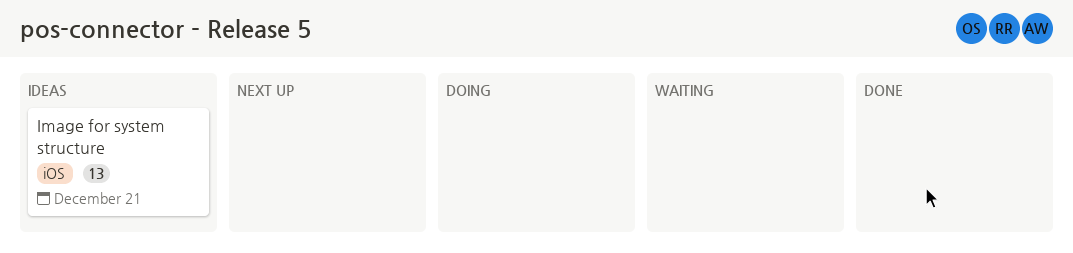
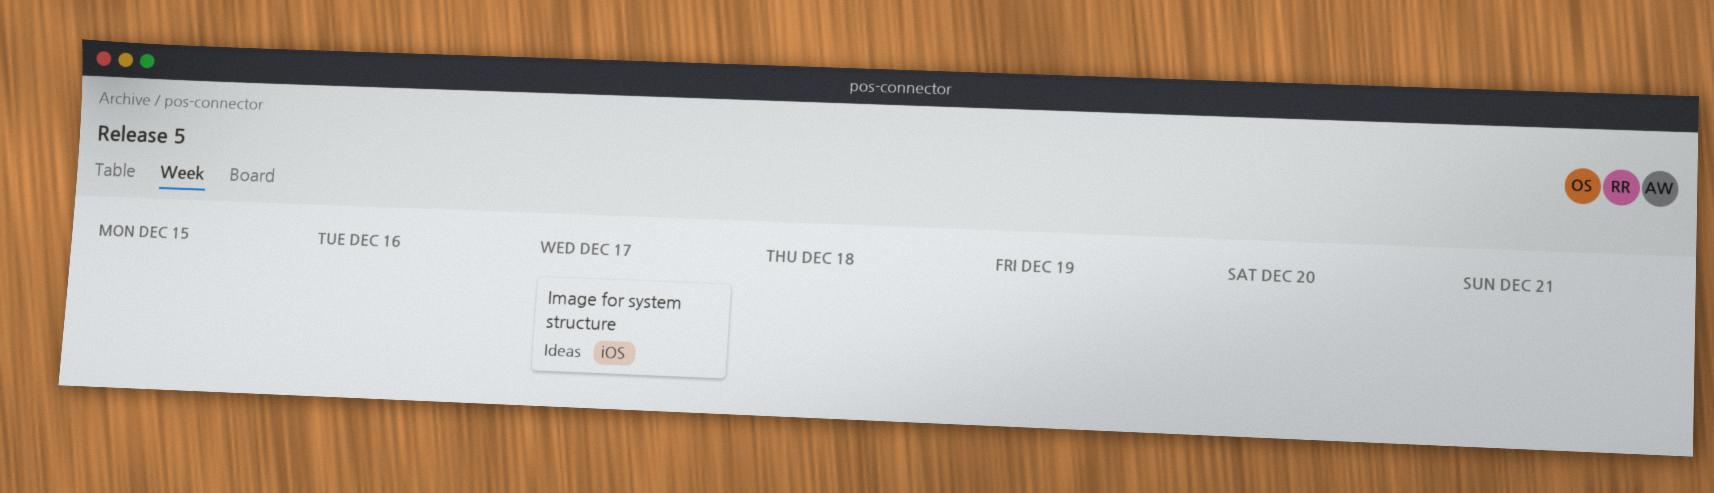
Image for system structure, due: Dec 21 -> Dec 17

